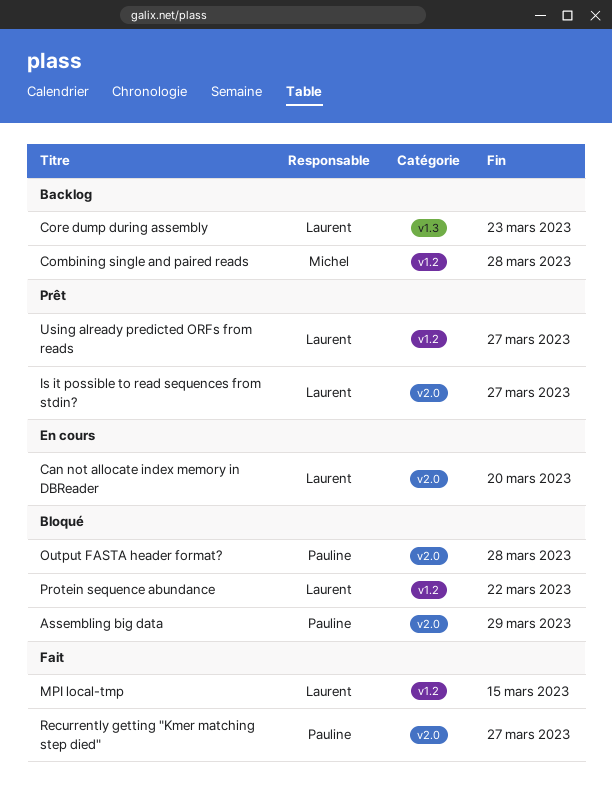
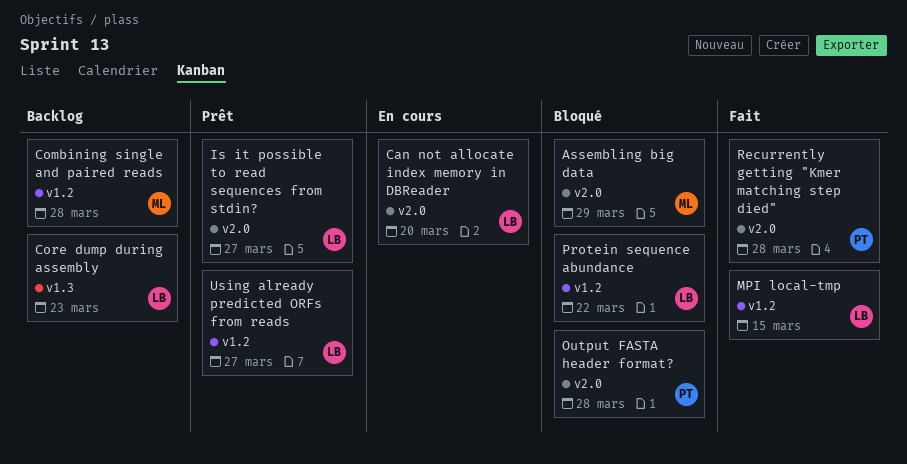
Assembling big data, owner: Pauline -> Michel
Recurrently getting "Kmer matching step died", due: Mar 27 -> Mar 28

